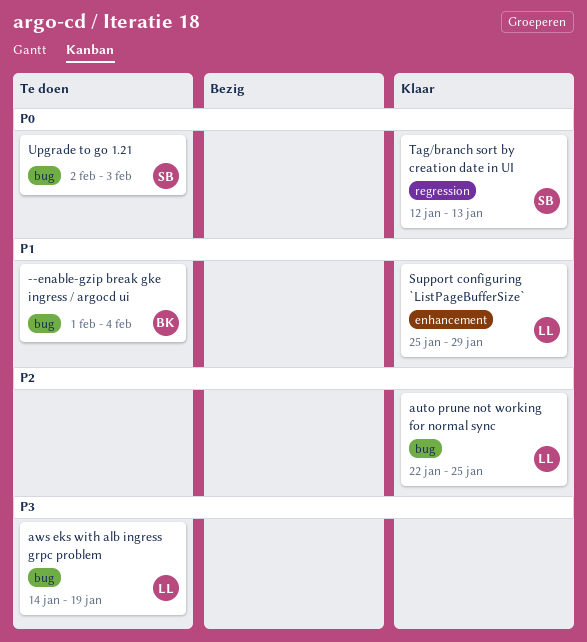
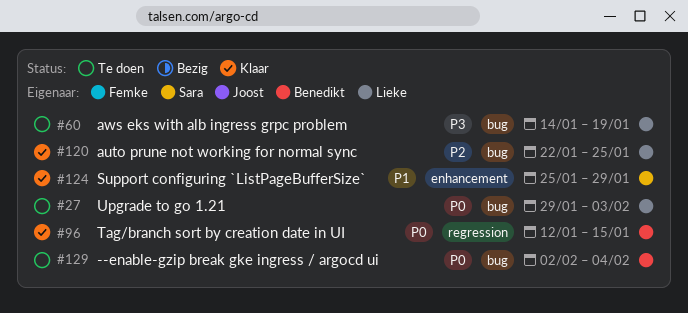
--enable-gzip break gke ingress / argocd ui, priority: P1 -> P0
--enable-gzip break gke ingress / argocd ui, start: Feb 1 -> Feb 2
Support configuring `ListPageBufferSize`, owner: Lieke -> Sara
Tag/branch sort by creation date in UI, owner: Sara -> Benedikt
Tag/branch sort by creation date in UI, due: Jan 13 -> Jan 15
Upgrade to go 1.21, owner: Sara -> Lieke
Upgrade to go 1.21, start: Feb 2 -> Jan 29

